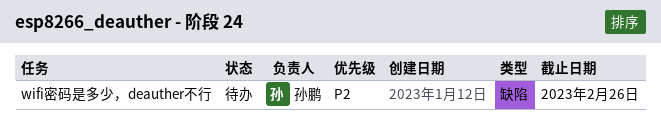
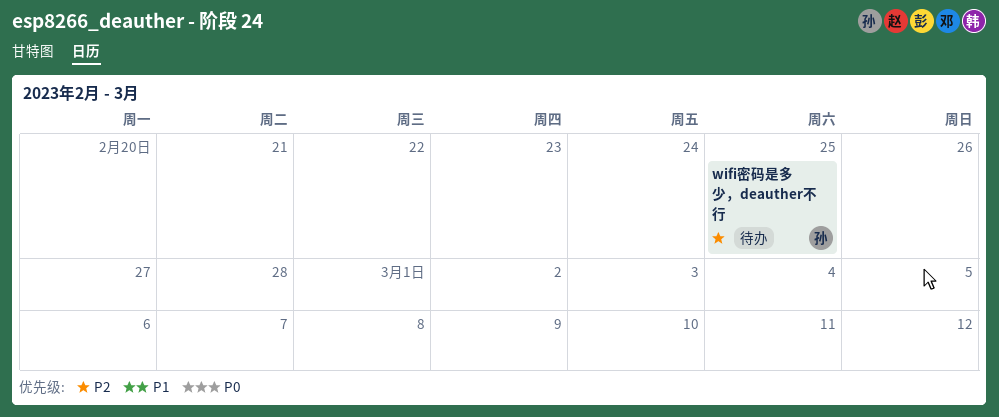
wifi密码是多少，deauther不行, due: Feb 26 -> Feb 25

